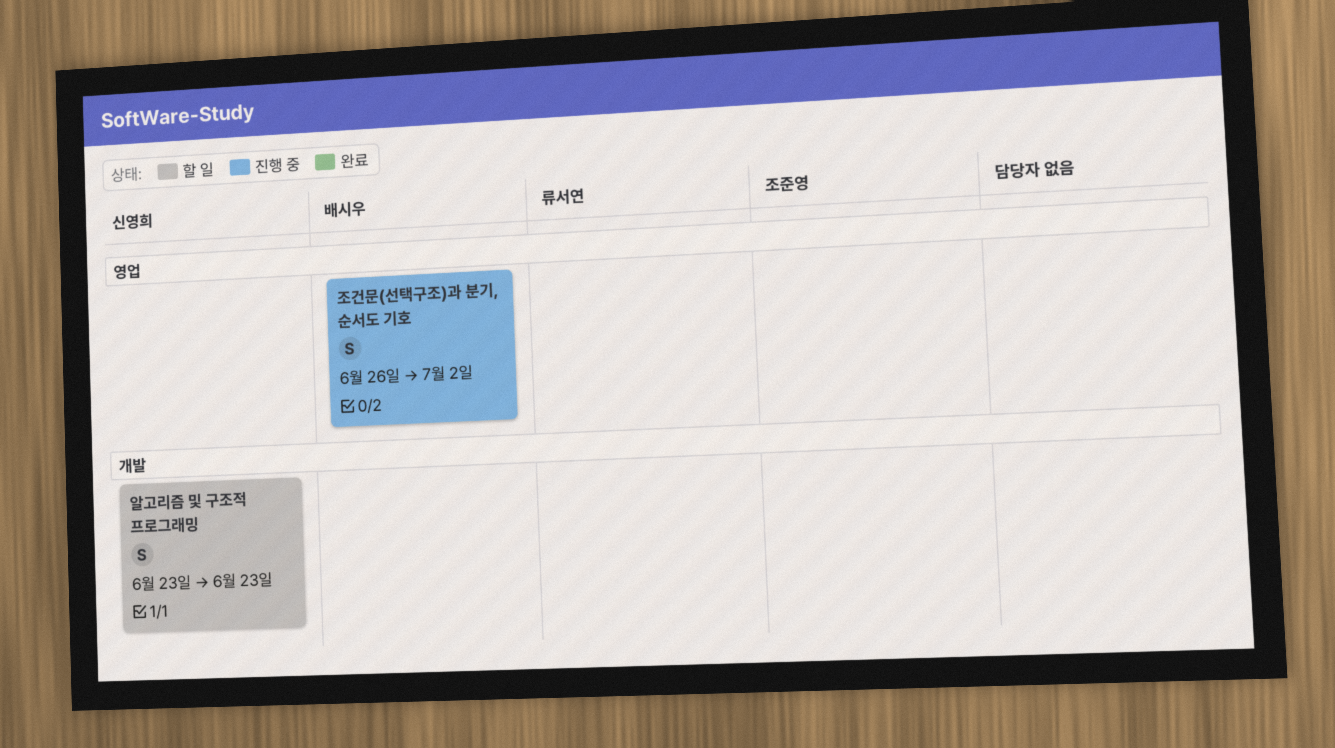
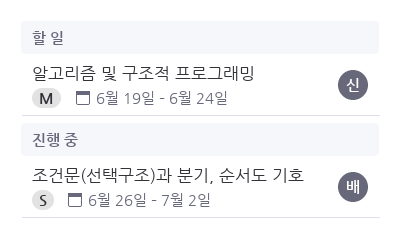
알고리즘 및 구조적 프로그래밍, estimate: S -> M
알고리즘 및 구조적 프로그래밍, start: Jun 23 -> Jun 19
알고리즘 및 구조적 프로그래밍, due: Jun 23 -> Jun 24

